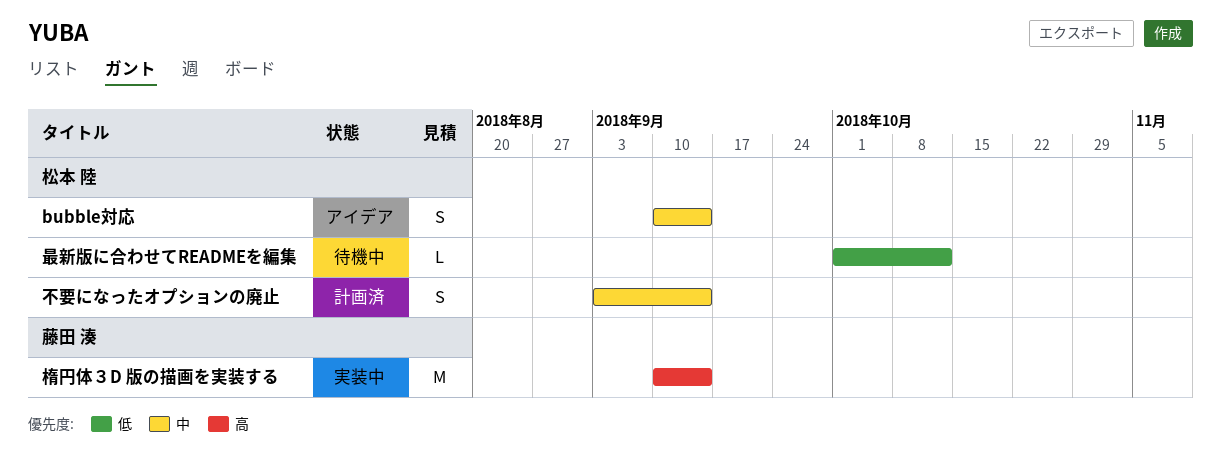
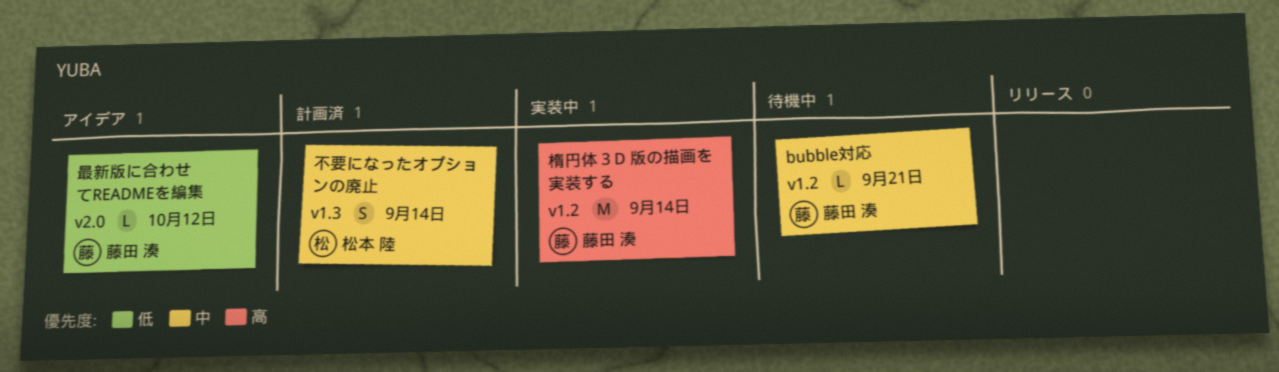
bubble対応, status: アイデア -> 待機中
bubble対応, owner: 松本 陸 -> 藤田 湊
bubble対応, estimate: S -> L
bubble対応, due: Sep 14 -> Sep 21
最新版に合わせてREADMEを編集, status: 待機中 -> アイデア
最新版に合わせてREADMEを編集, owner: 松本 陸 -> 藤田 湊

